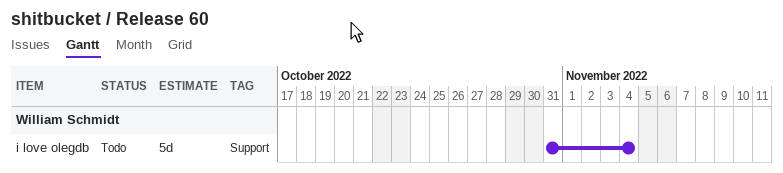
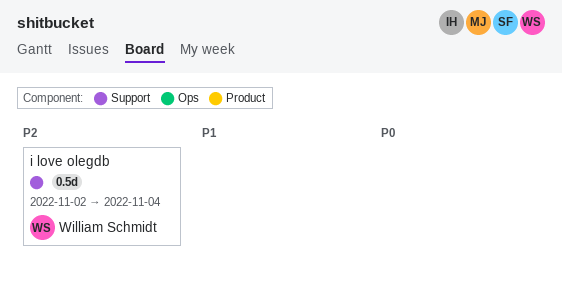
i love olegdb, estimate: 5d -> 0.5d
i love olegdb, start: Oct 31 -> Nov 2

